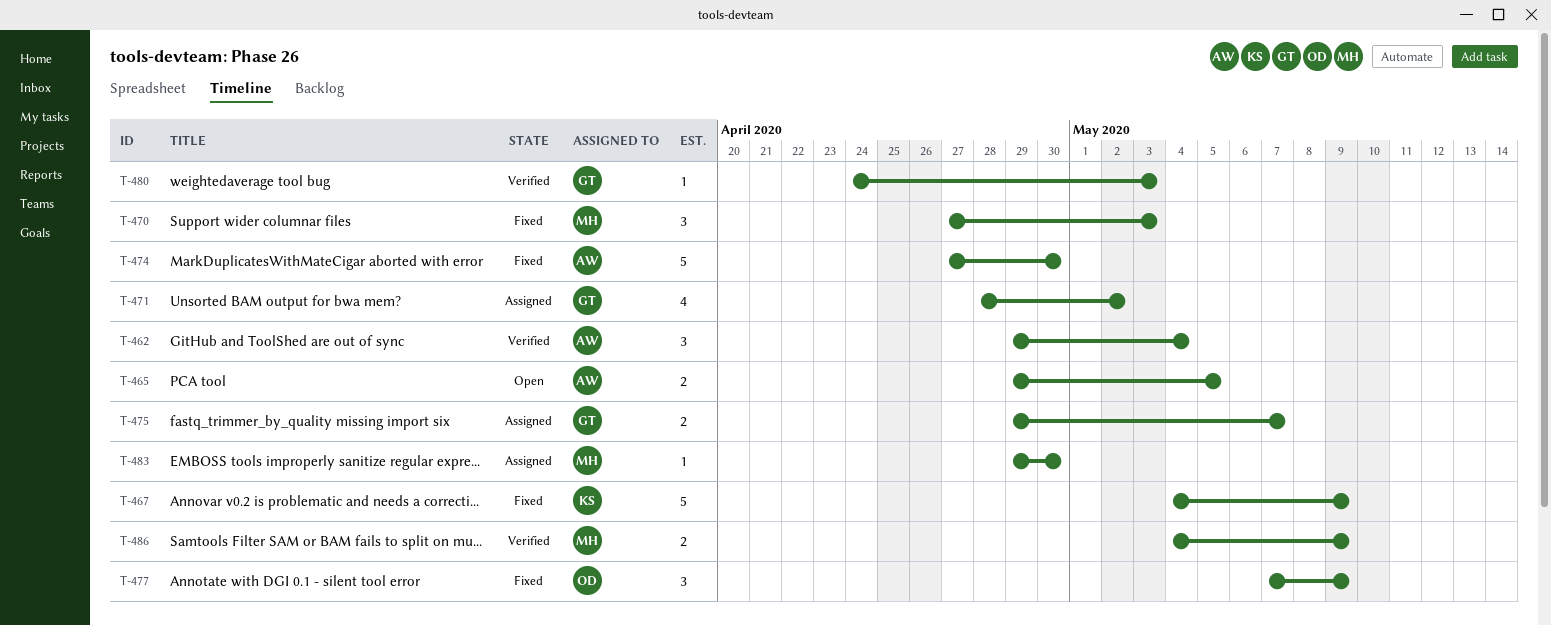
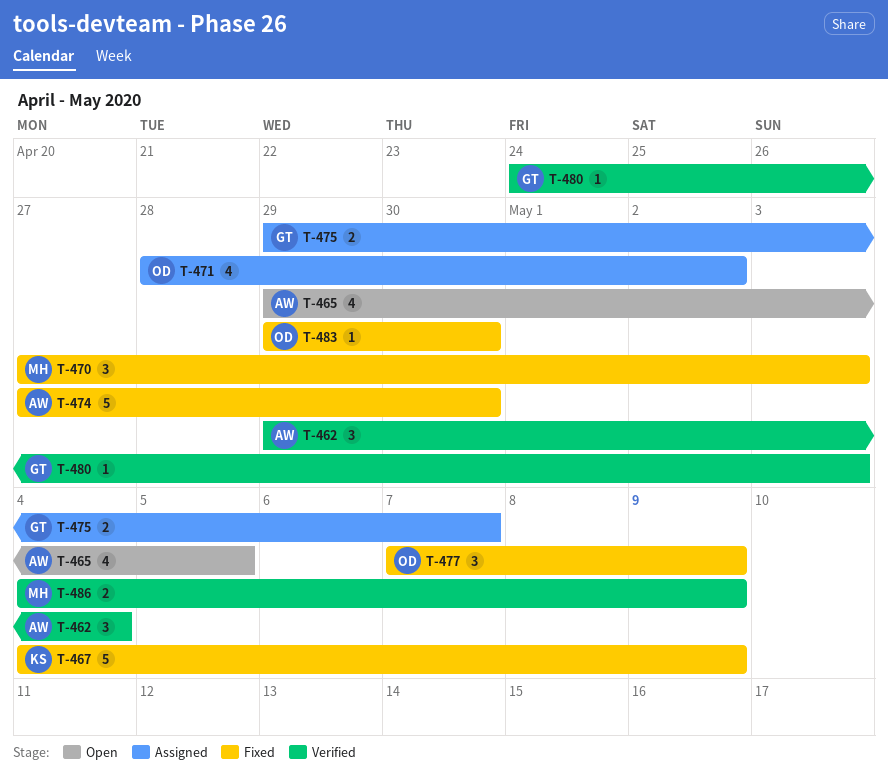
T-465, estimate: 2 -> 4
T-471, owner: GT -> OD
T-483, status: Assigned -> Fixed
T-483, owner: MH -> OD

